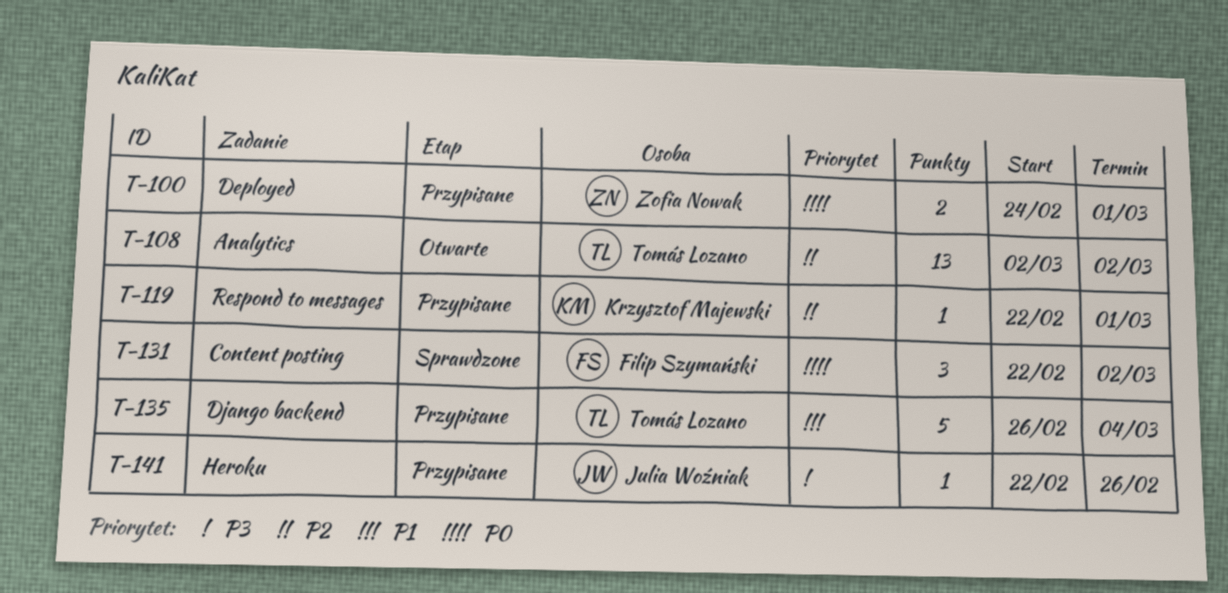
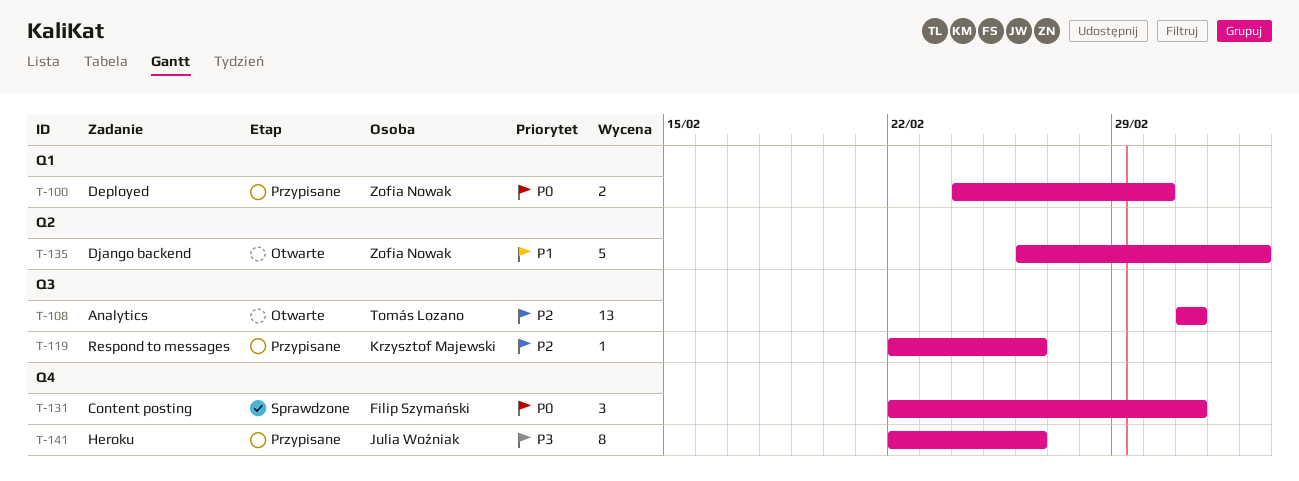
T-119, due: Mar 1 -> Feb 26
T-135, status: Przypisane -> Otwarte
T-135, owner: Tomás Lozano -> Zofia Nowak
T-141, estimate: 1 -> 8

